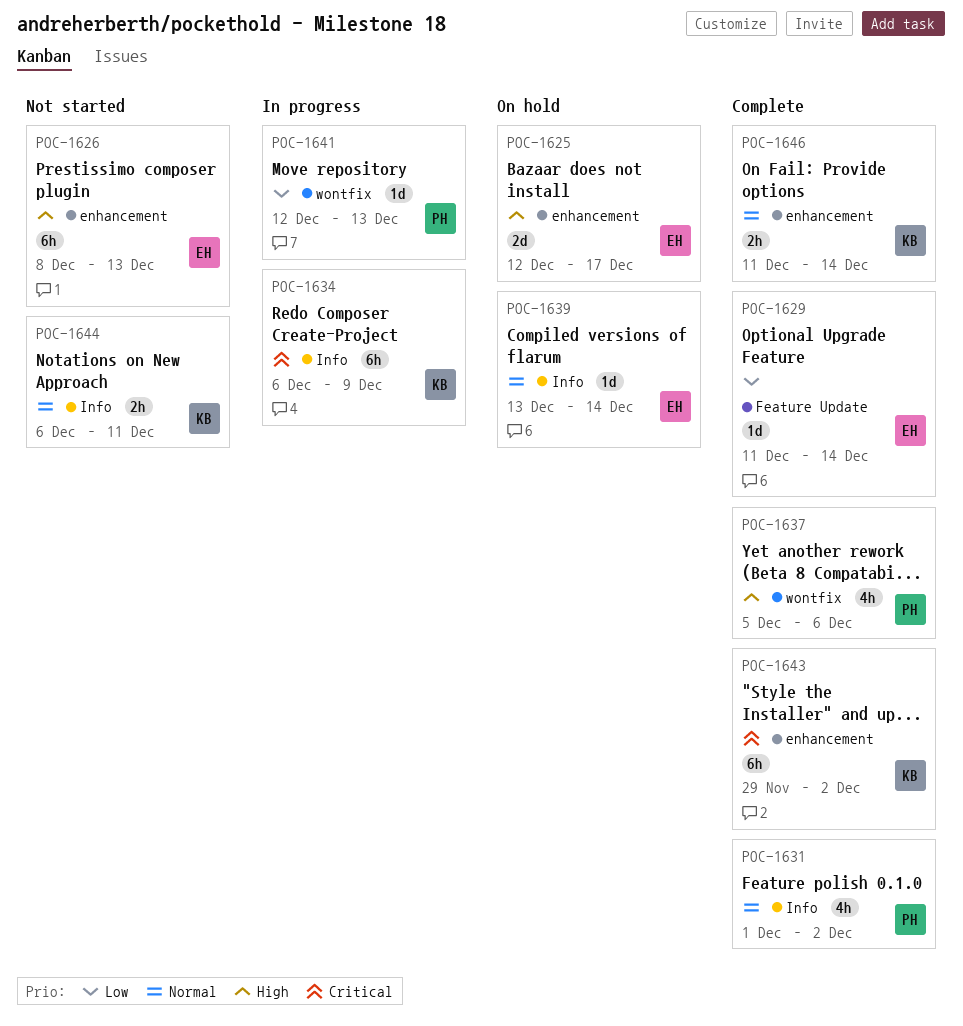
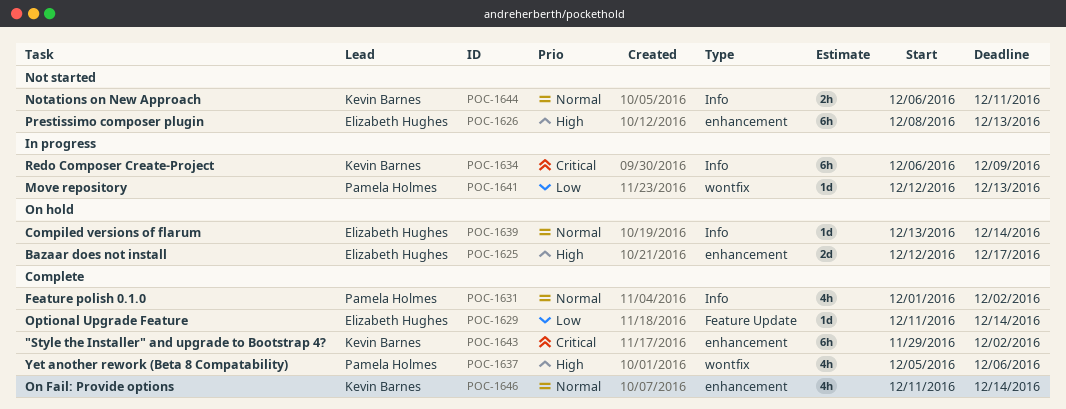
POC-1646, estimate: 2h -> 4h

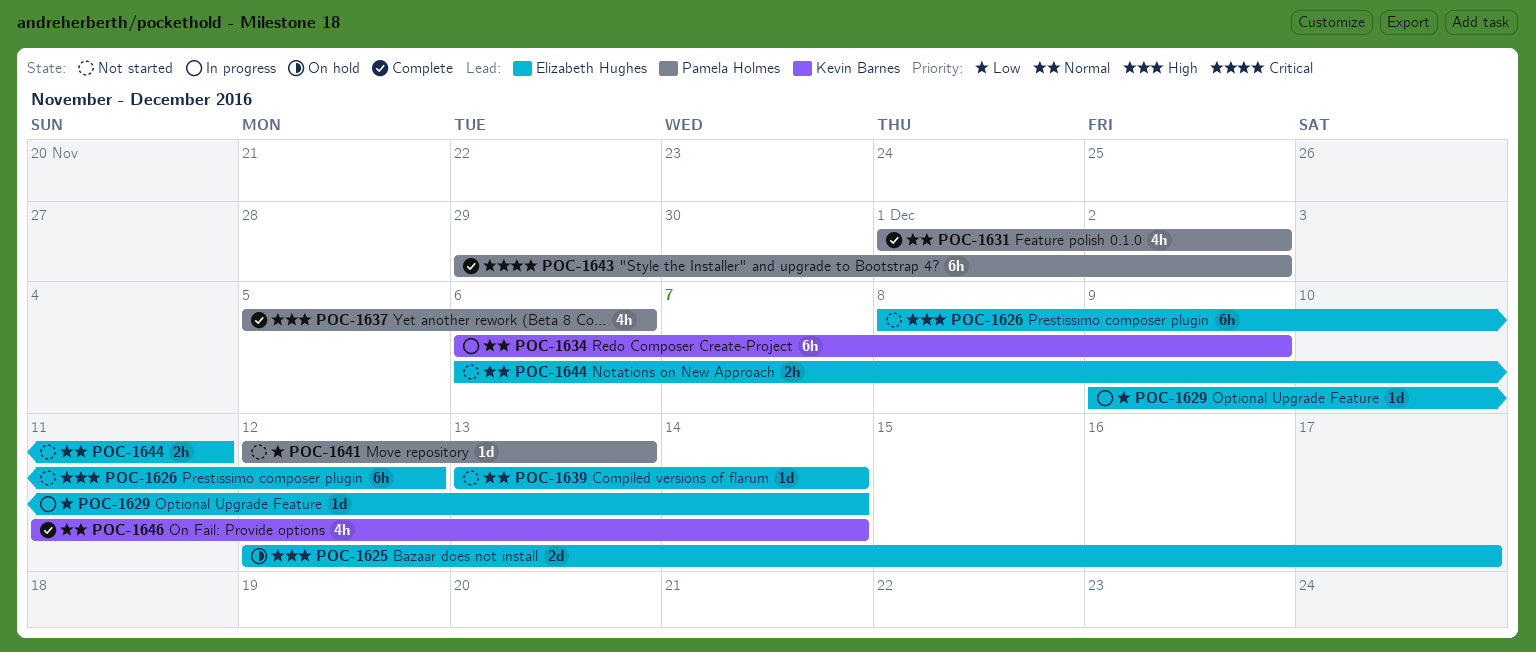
POC-1626, due: Dec 13 -> Dec 12
POC-1629, status: Complete -> In progress
POC-1629, start: Dec 11 -> Dec 9
POC-1634, priority: Critical -> Normal
POC-1639, status: On hold -> Not started
POC-1641, status: In progress -> Not started
POC-1643, owner: Kevin Barnes -> Pamela Holmes
POC-1644, owner: Kevin Barnes -> Elizabeth Hughes

